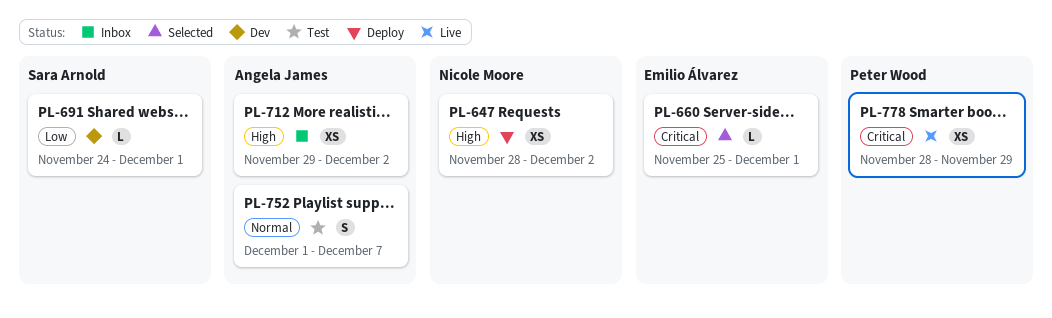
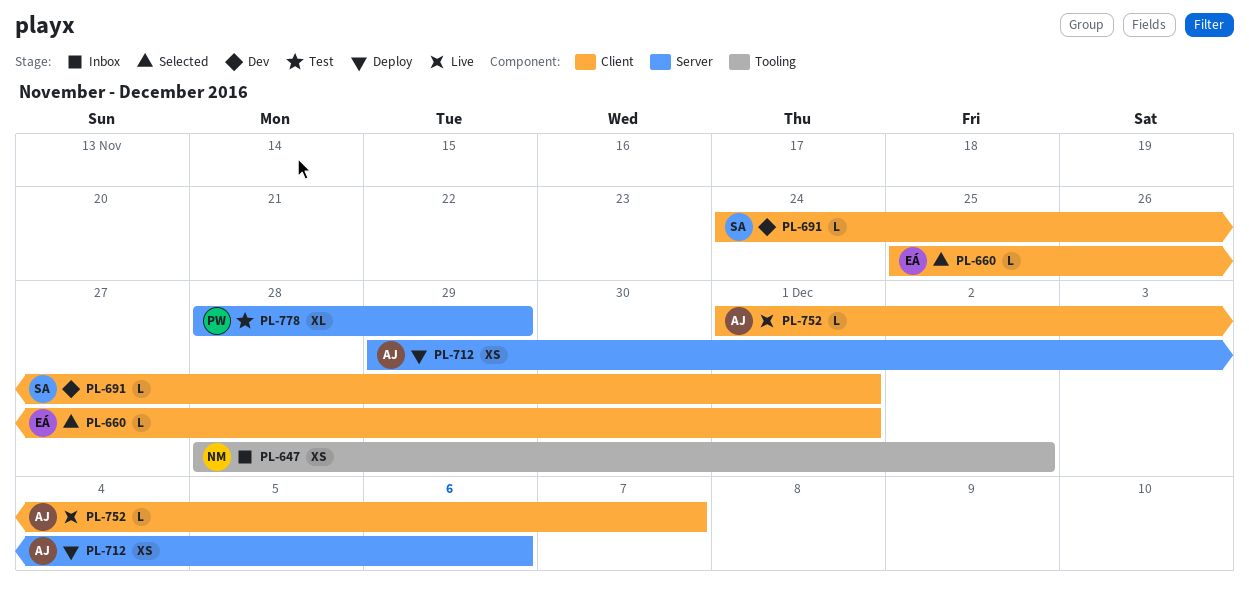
PL-647, status: Deploy -> Inbox
PL-712, status: Inbox -> Deploy
PL-712, due: Dec 2 -> Dec 6
PL-752, status: Test -> Live
PL-752, estimate: S -> L
PL-778, status: Live -> Test
PL-778, estimate: XS -> XL

